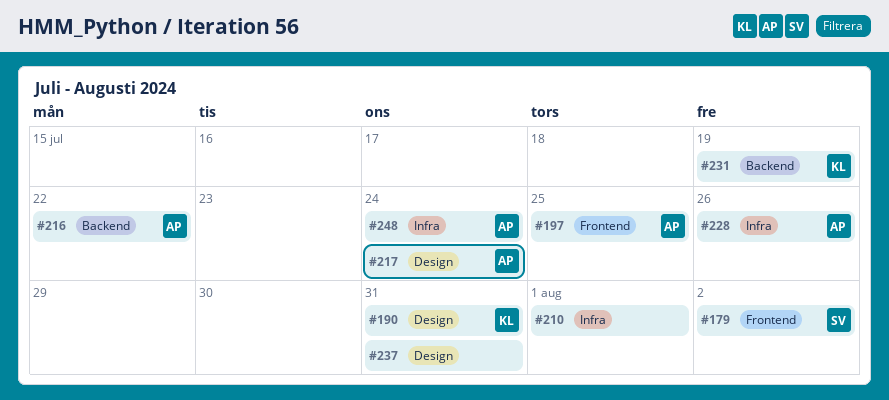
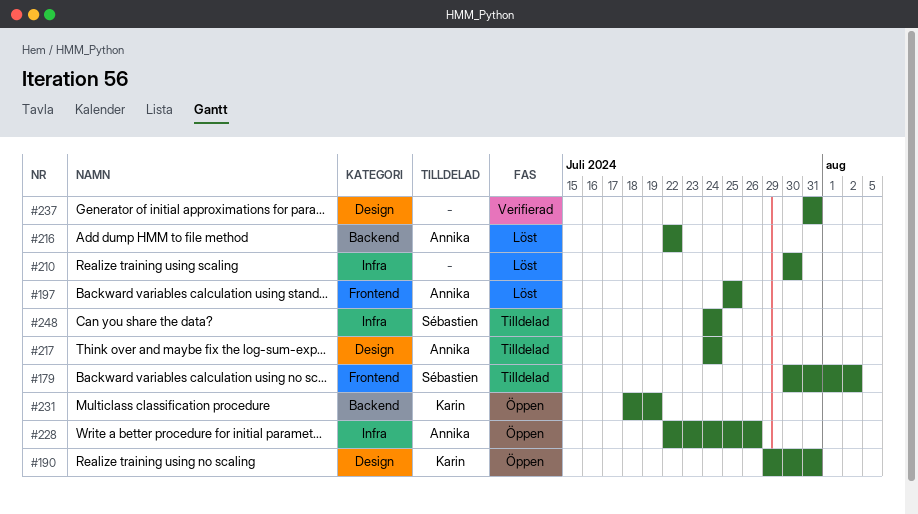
#210, due: Aug 1 -> Jul 30
#248, owner: Annika -> Sébastien

